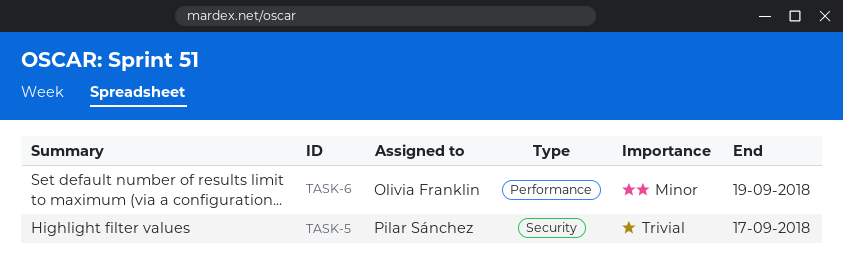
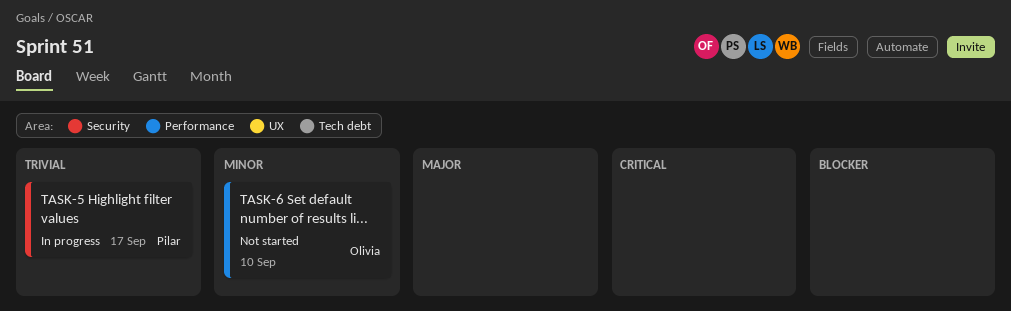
TASK-6, due: Sep 19 -> Sep 10

